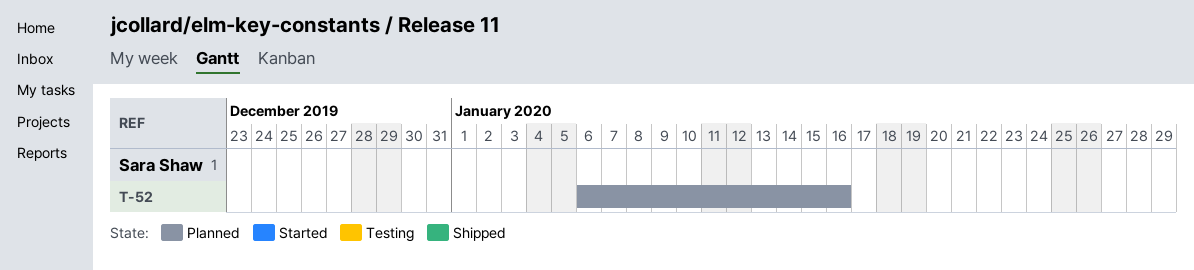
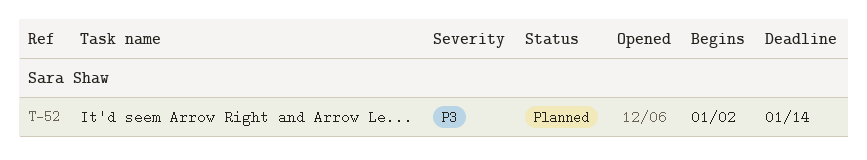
T-52, start: Jan 6 -> Jan 2
T-52, due: Jan 16 -> Jan 14

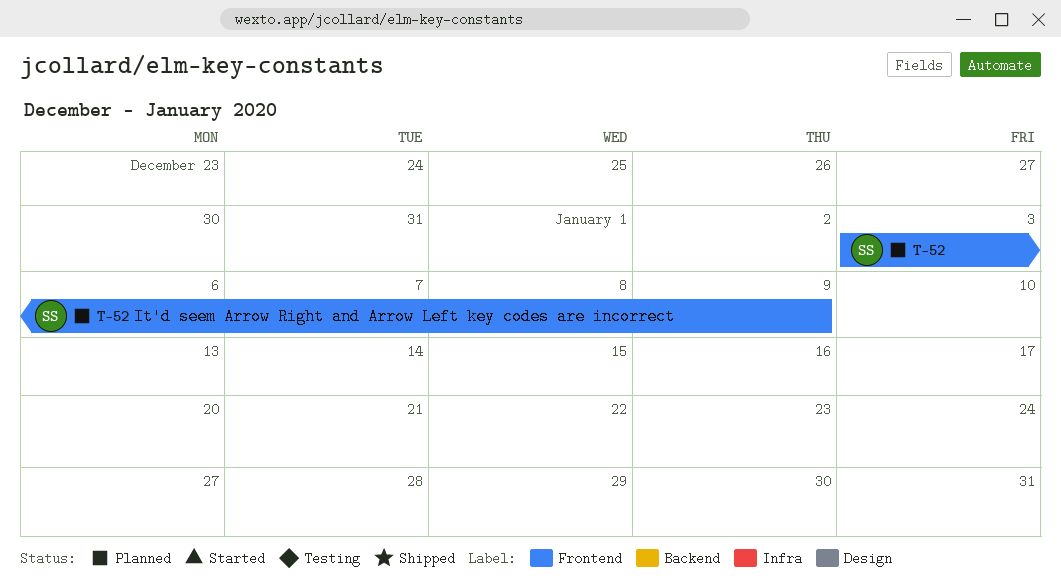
T-52, start: Jan 2 -> Jan 3
T-52, due: Jan 14 -> Jan 9

